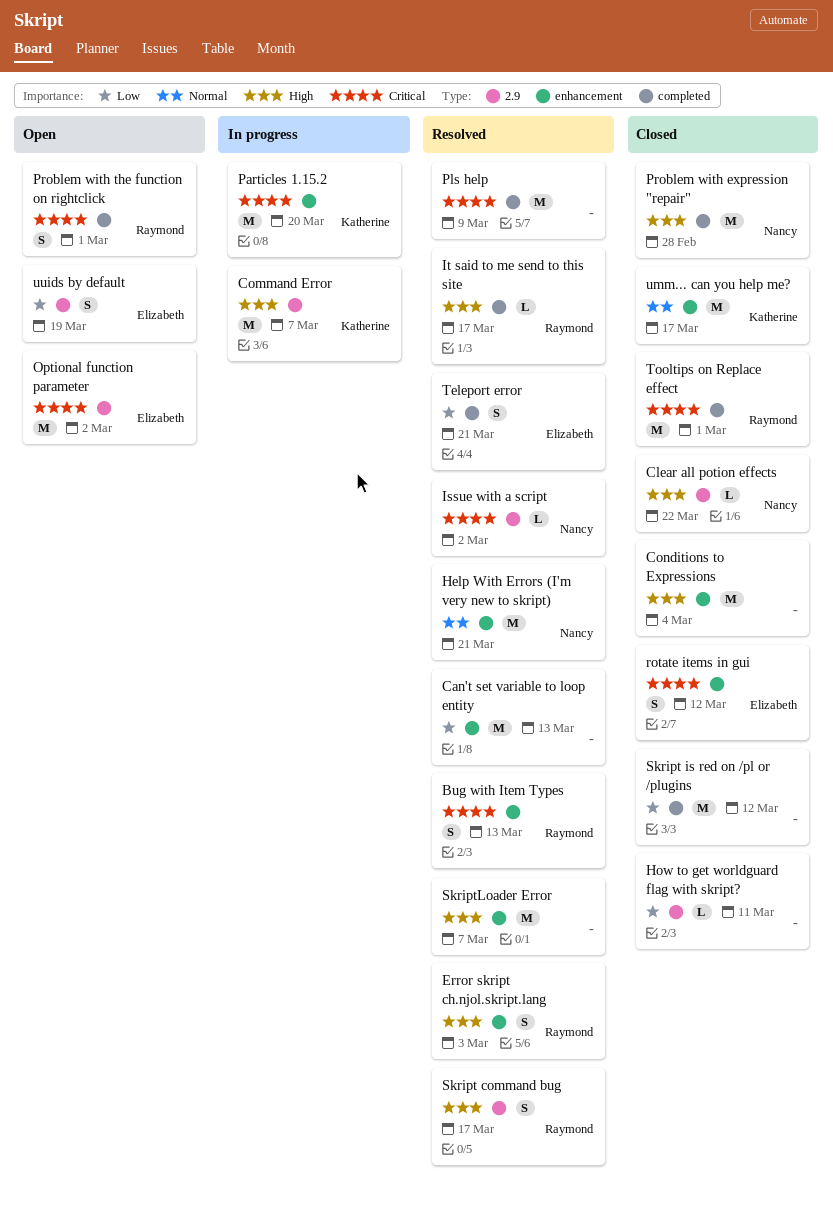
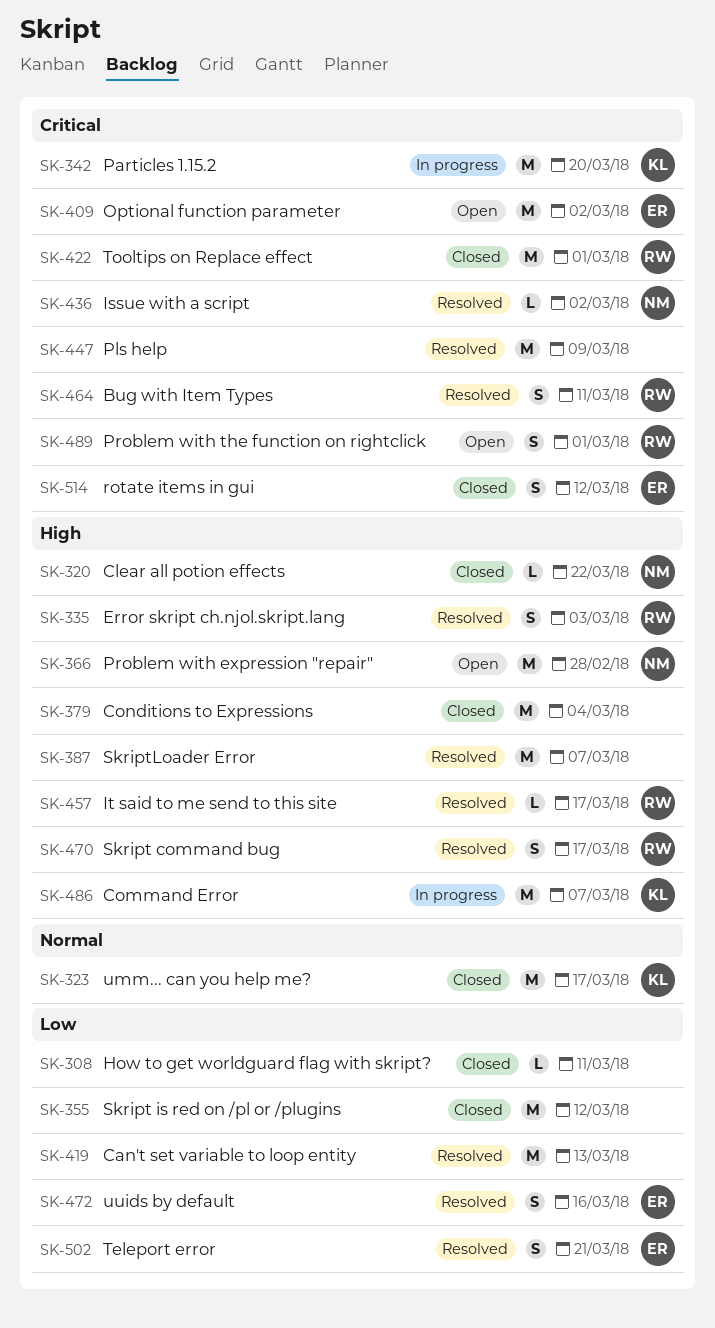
Bug with Item Types, due: Mar 13 -> Mar 11
Help With Errors (I'm very new to skript): present -> none
Problem with expression "repair", status: Closed -> Open
uuids by default, status: Open -> Resolved
uuids by default, due: Mar 19 -> Mar 16

